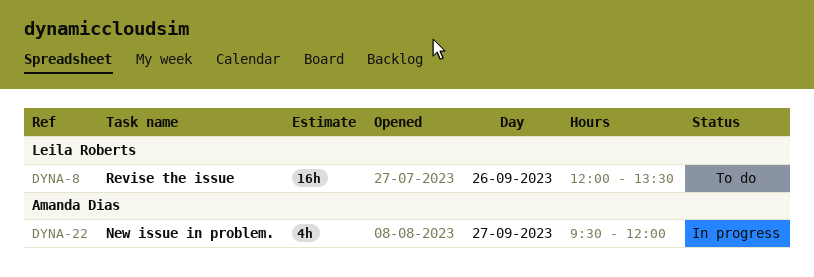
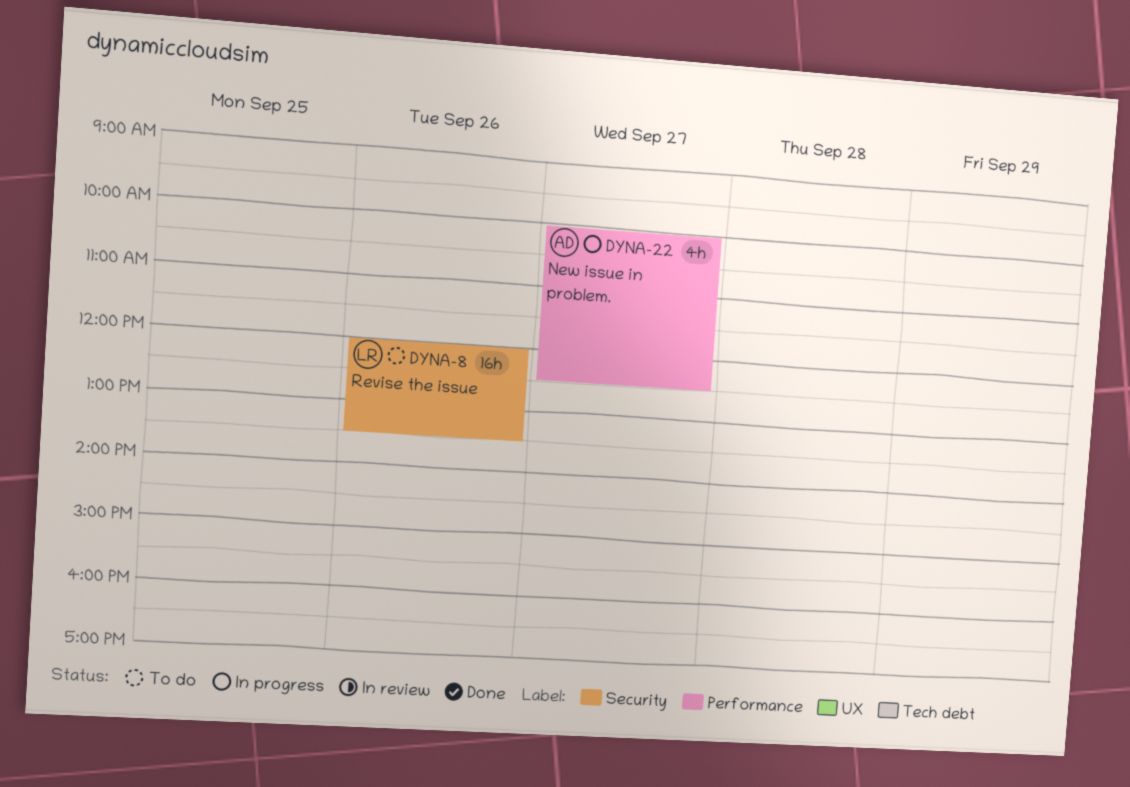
DYNA-22, begins: 09:30 -> 10:00
DYNA-22, ends: 12:00 -> 12:30

